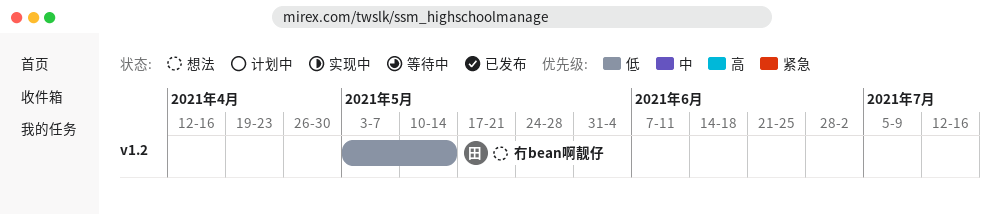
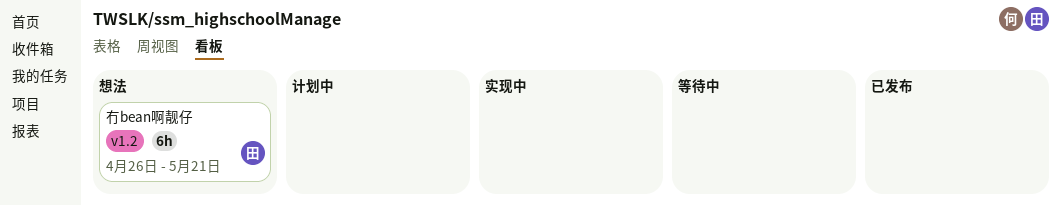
冇bean啊靓仔, start: May 3 -> Apr 26
冇bean啊靓仔, due: May 14 -> May 21

